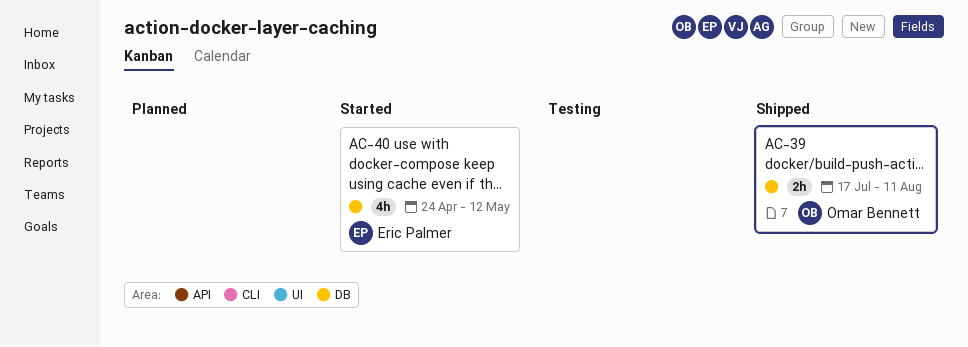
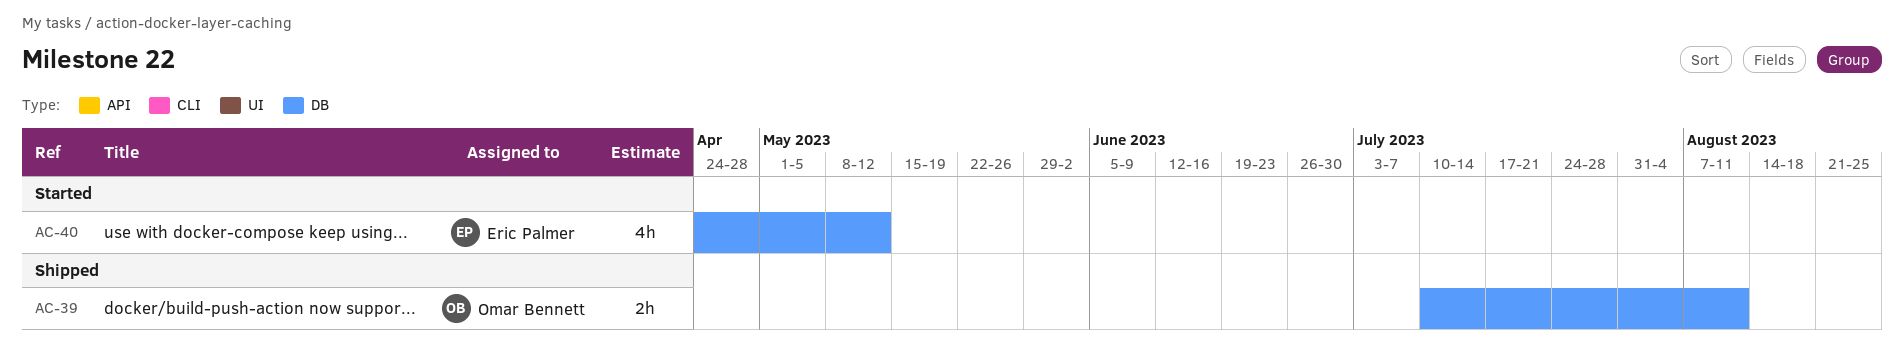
AC-39, start: Jul 17 -> Jul 10

